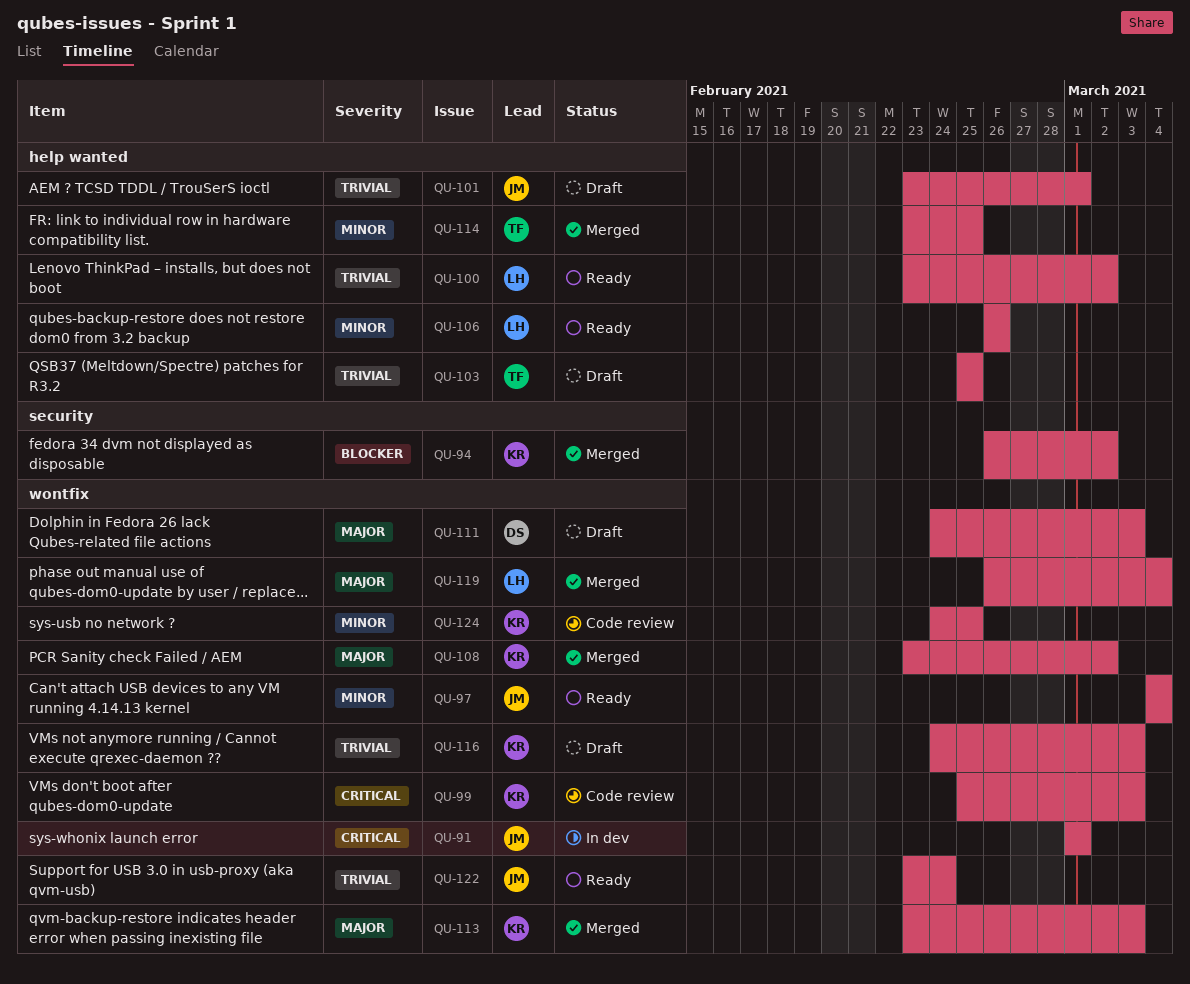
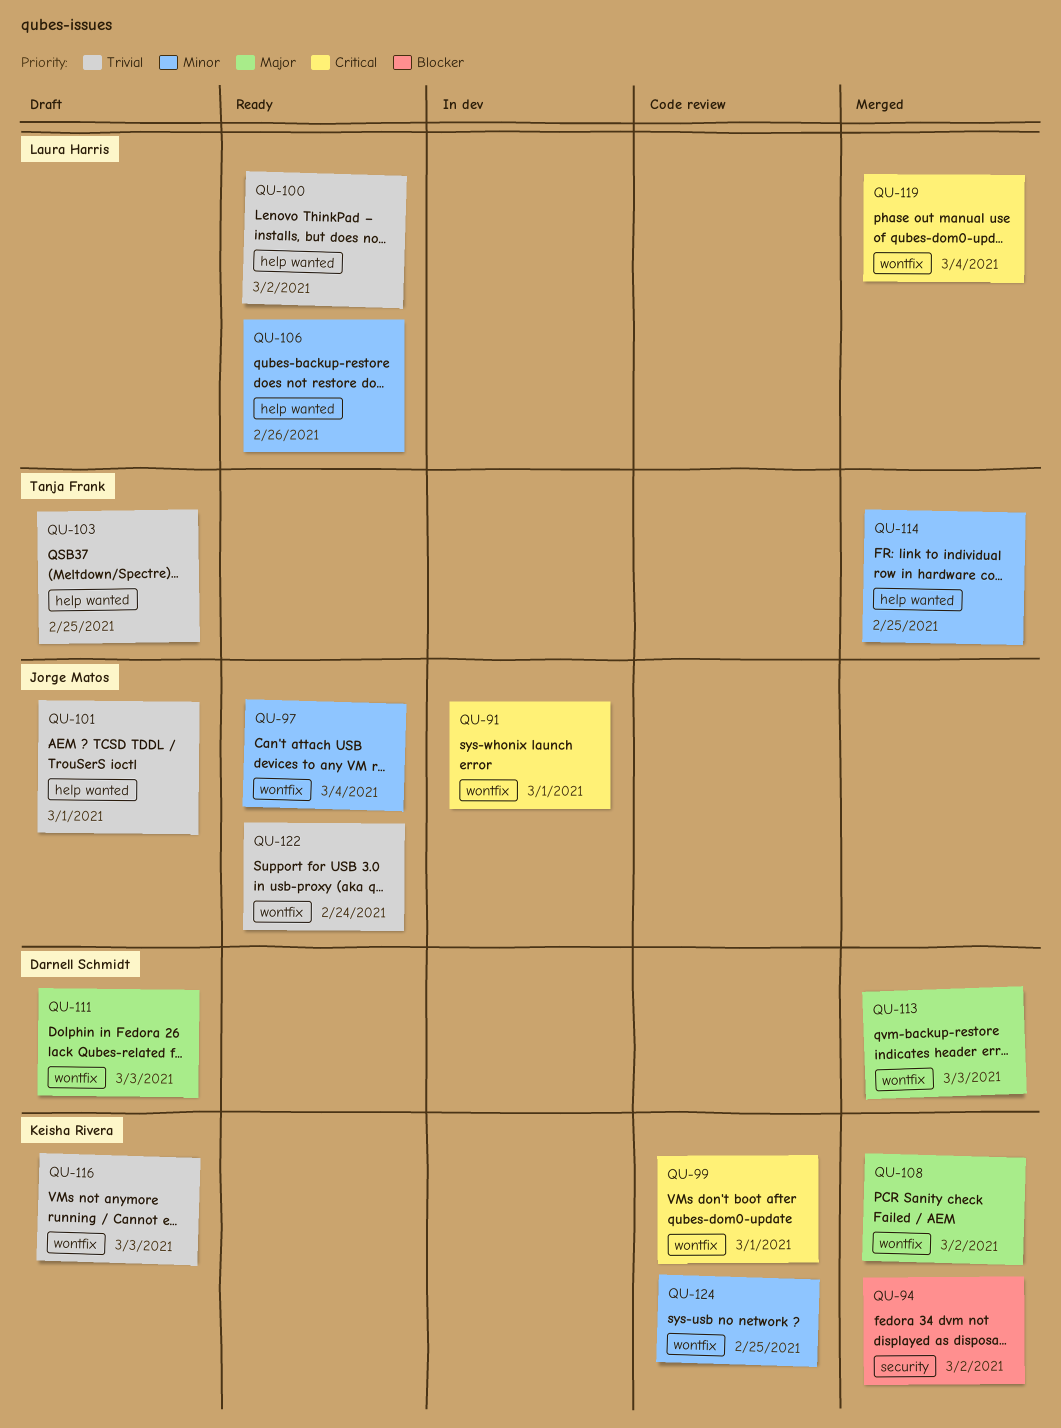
QU-99, due: Mar 3 -> Mar 1
QU-113, owner: Keisha Rivera -> Darnell Schmidt
QU-119, priority: Major -> Critical

